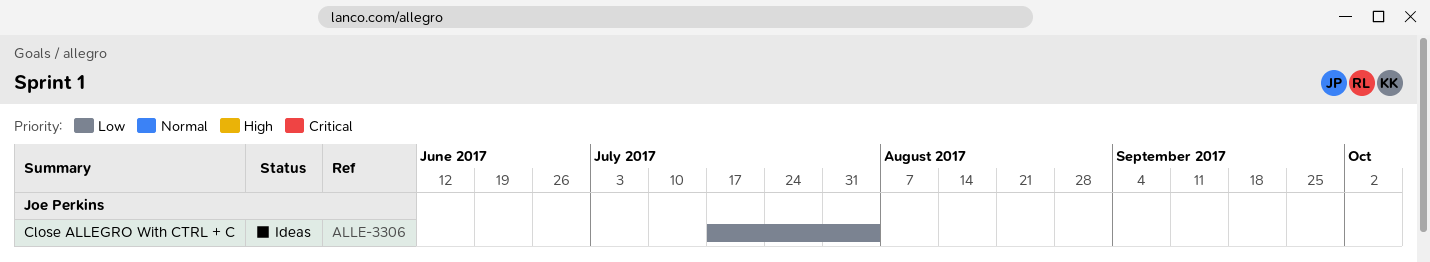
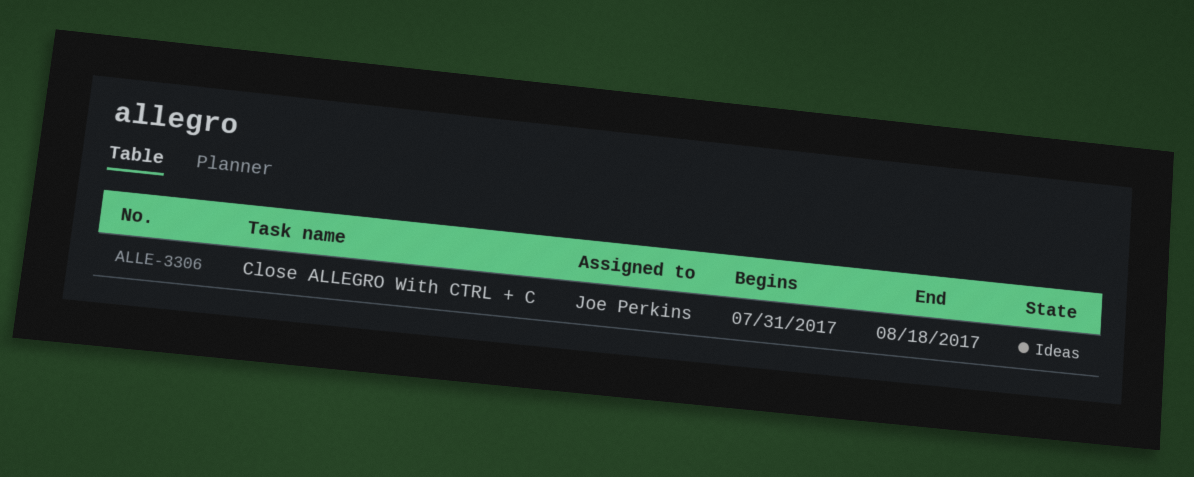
ALLE-3306, start: Jul 17 -> Jul 31
ALLE-3306, due: Aug 4 -> Aug 18

